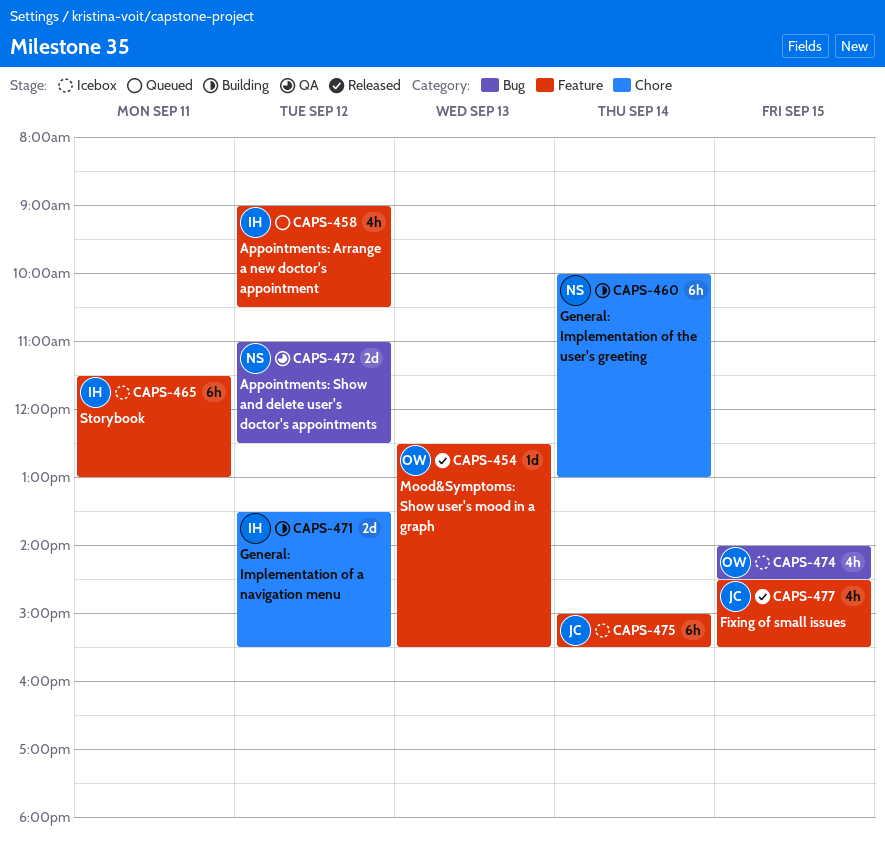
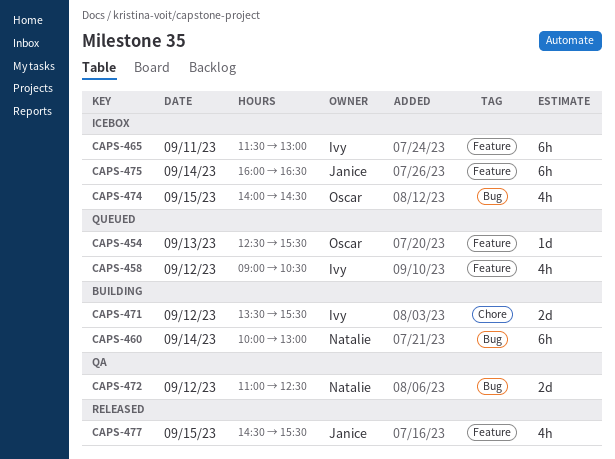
CAPS-454, status: Released -> Queued
CAPS-460, label: Chore -> Bug
CAPS-475, begins: 15:00 -> 16:00
CAPS-475, ends: 15:30 -> 16:30

